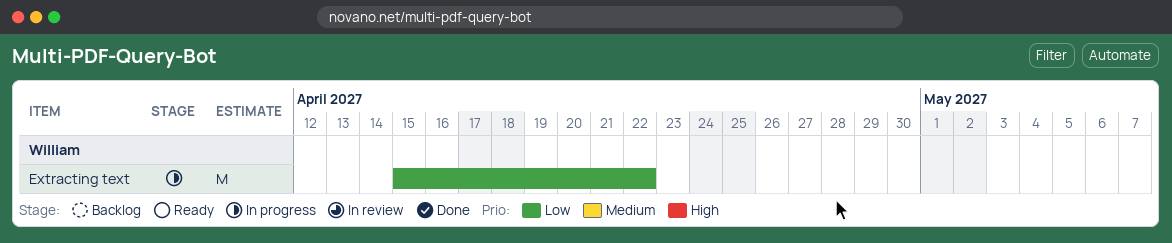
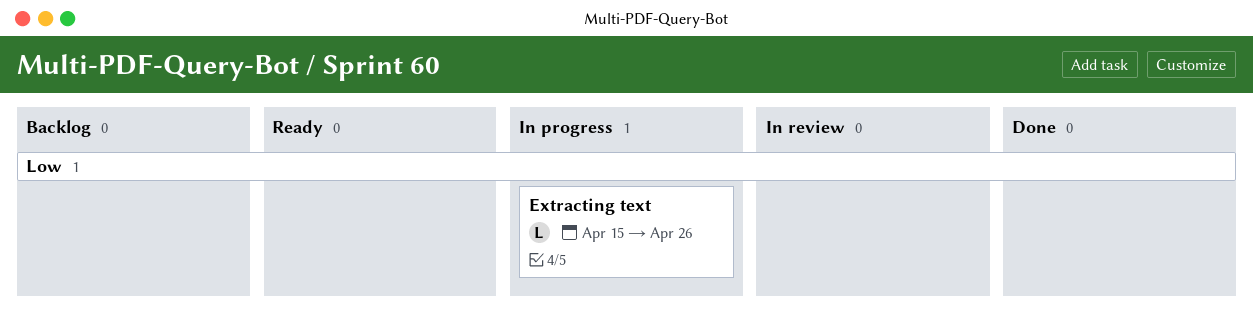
Extracting text, estimate: M -> L
Extracting text, due: Apr 22 -> Apr 26

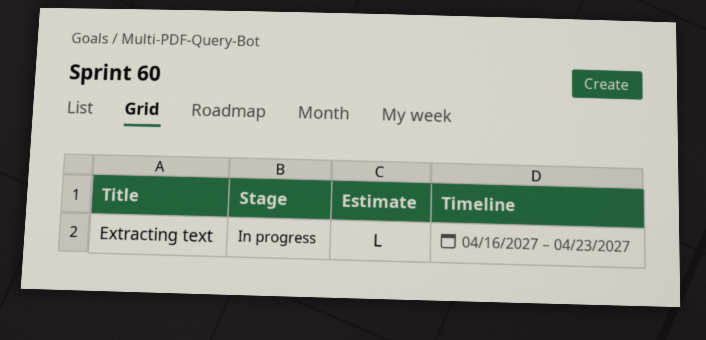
Extracting text, start: Apr 15 -> Apr 16
Extracting text, due: Apr 26 -> Apr 23

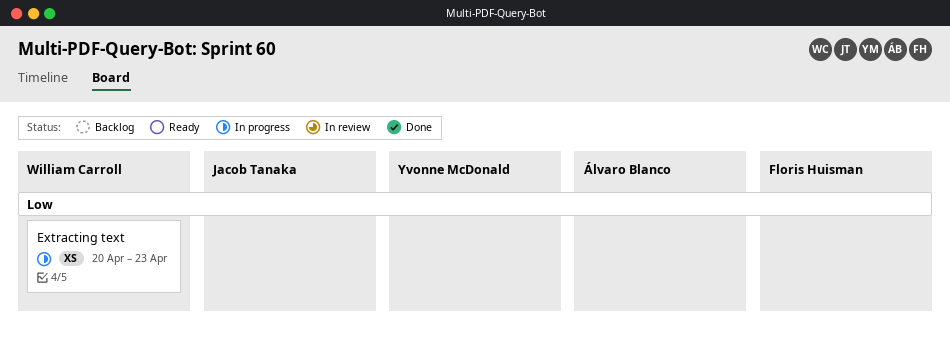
Extracting text, estimate: L -> XS
Extracting text, start: Apr 16 -> Apr 20

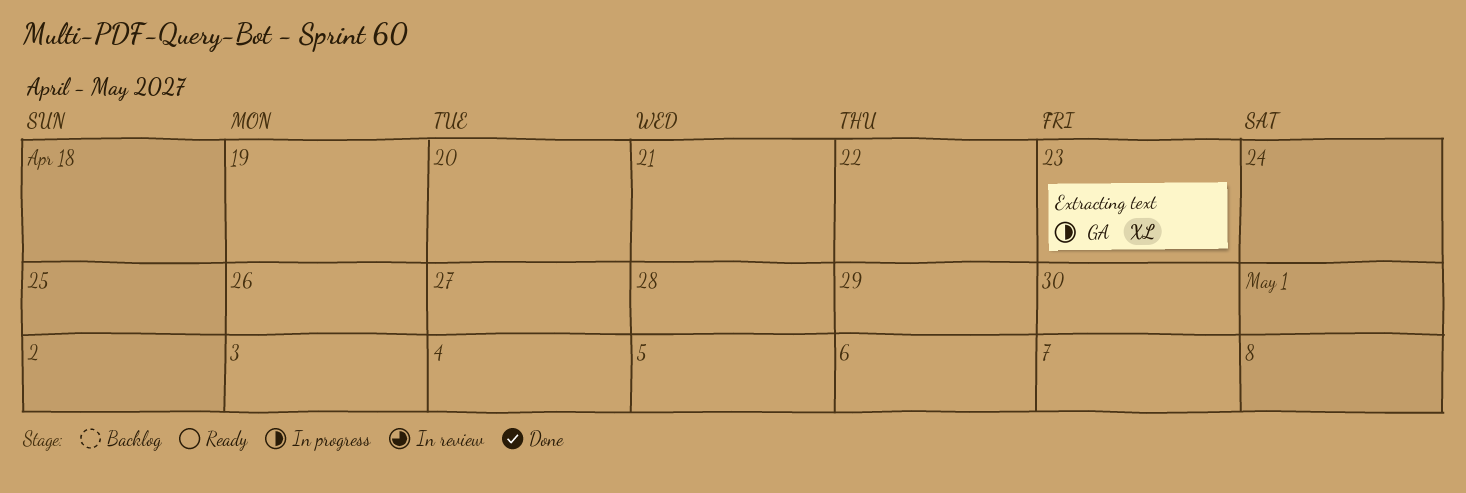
Extracting text, estimate: XS -> XL

